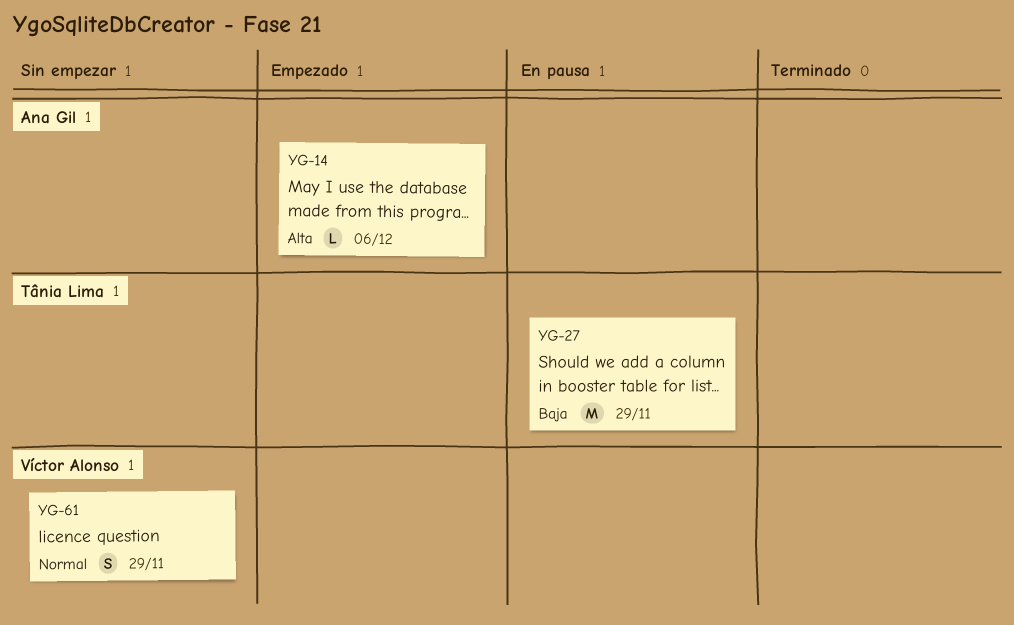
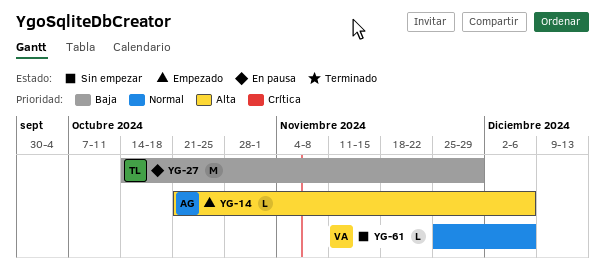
YG-61, estimate: S -> L
YG-61, due: Nov 29 -> Dec 6

